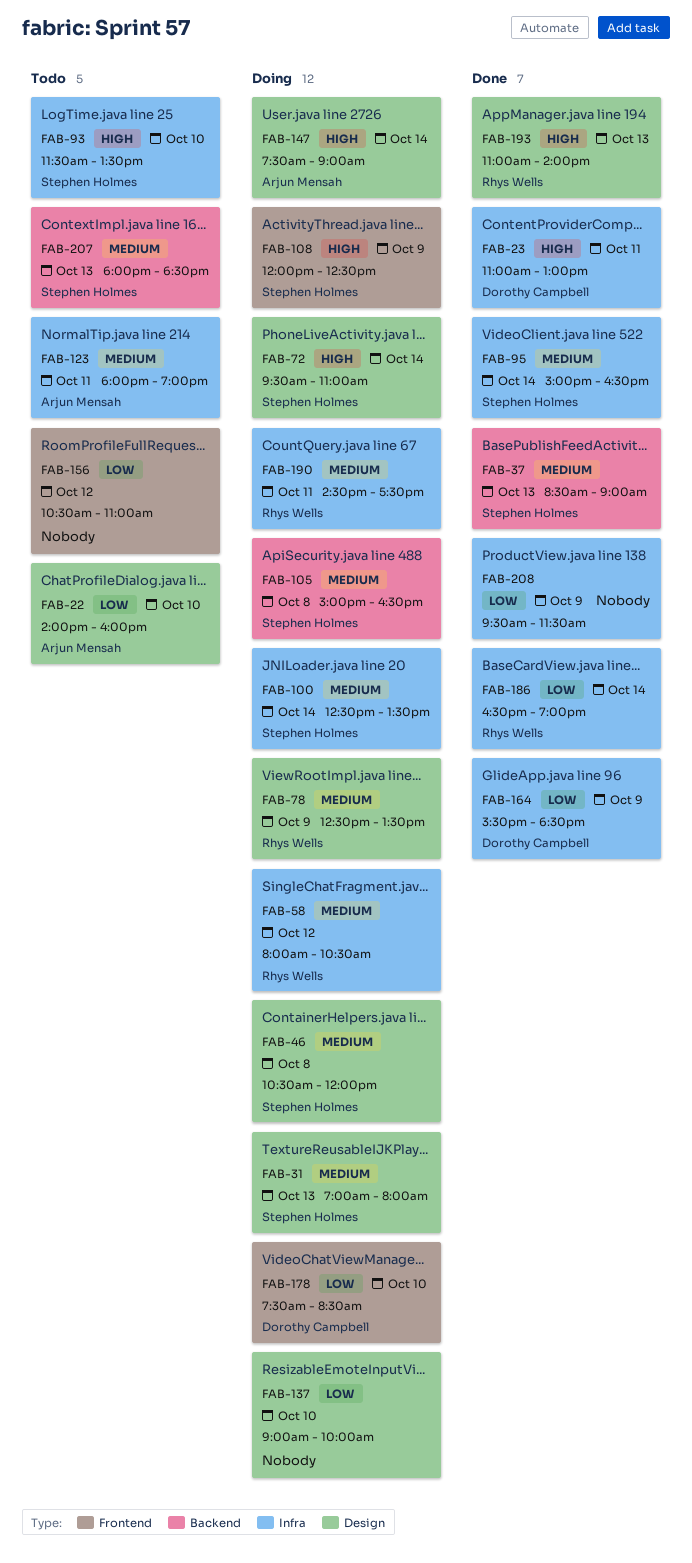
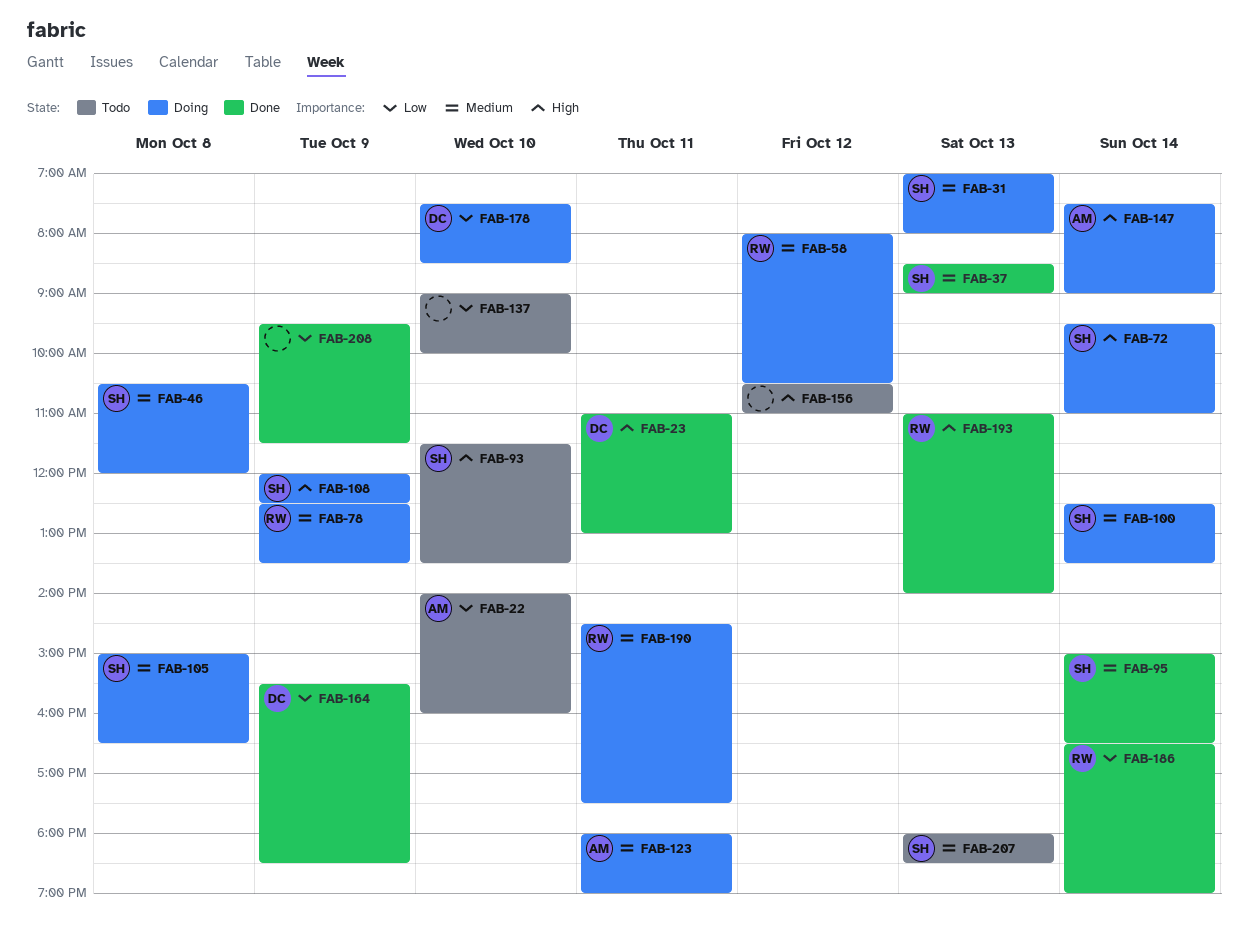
FAB-123, status: Todo -> Doing
FAB-137, status: Doing -> Todo
FAB-156, priority: Low -> High

